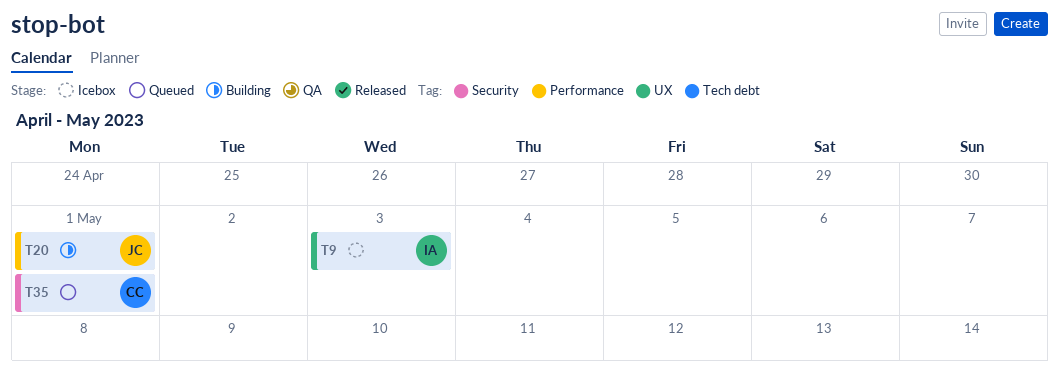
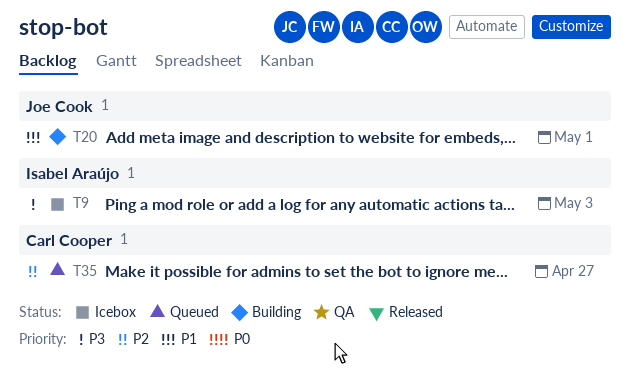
T35, due: May 1 -> Apr 27

